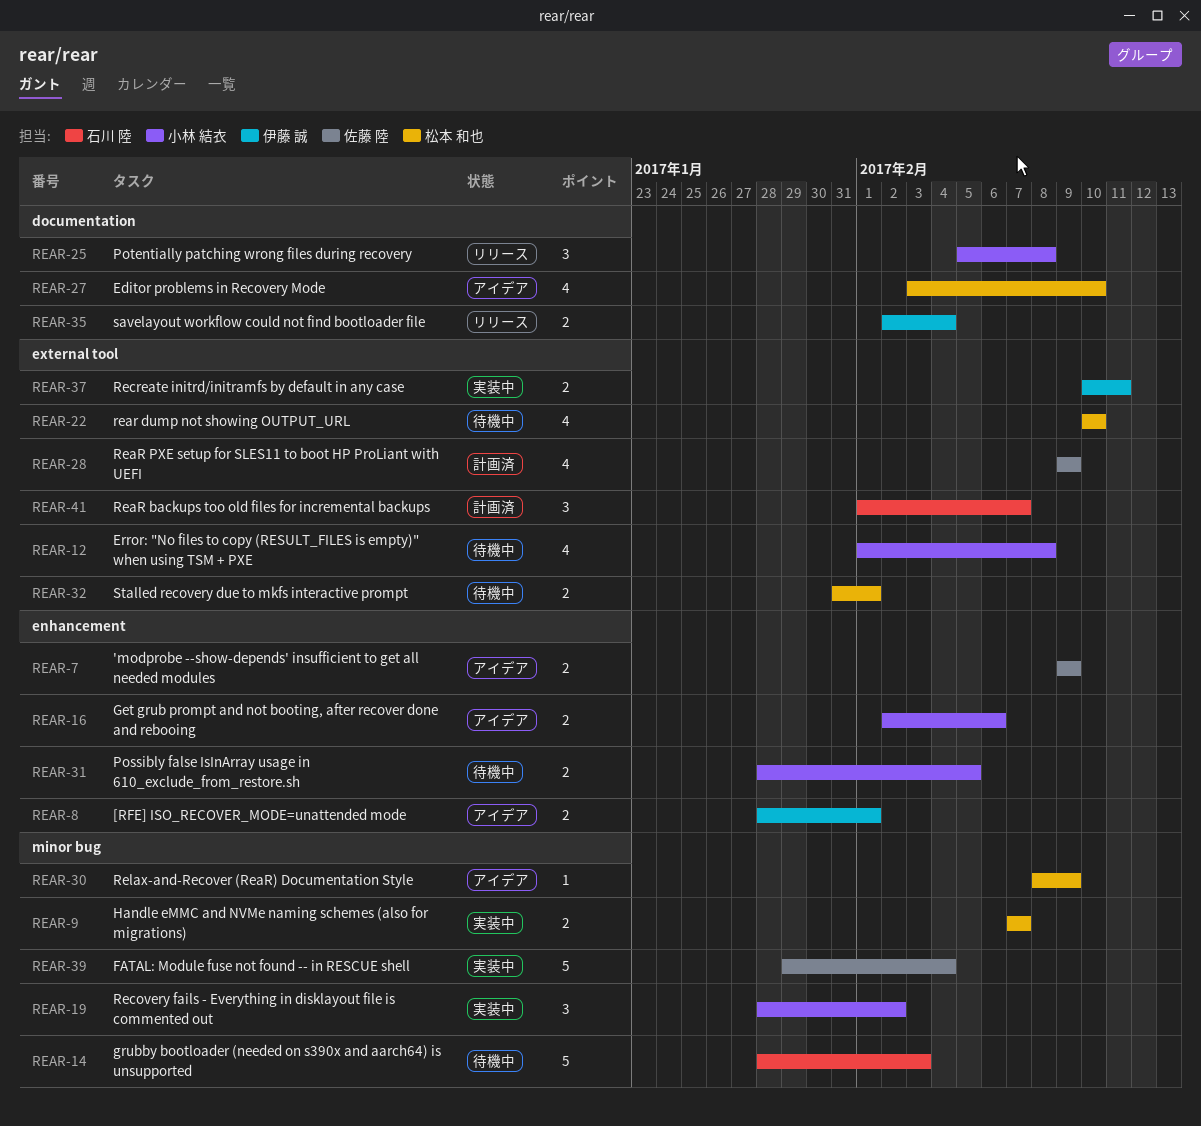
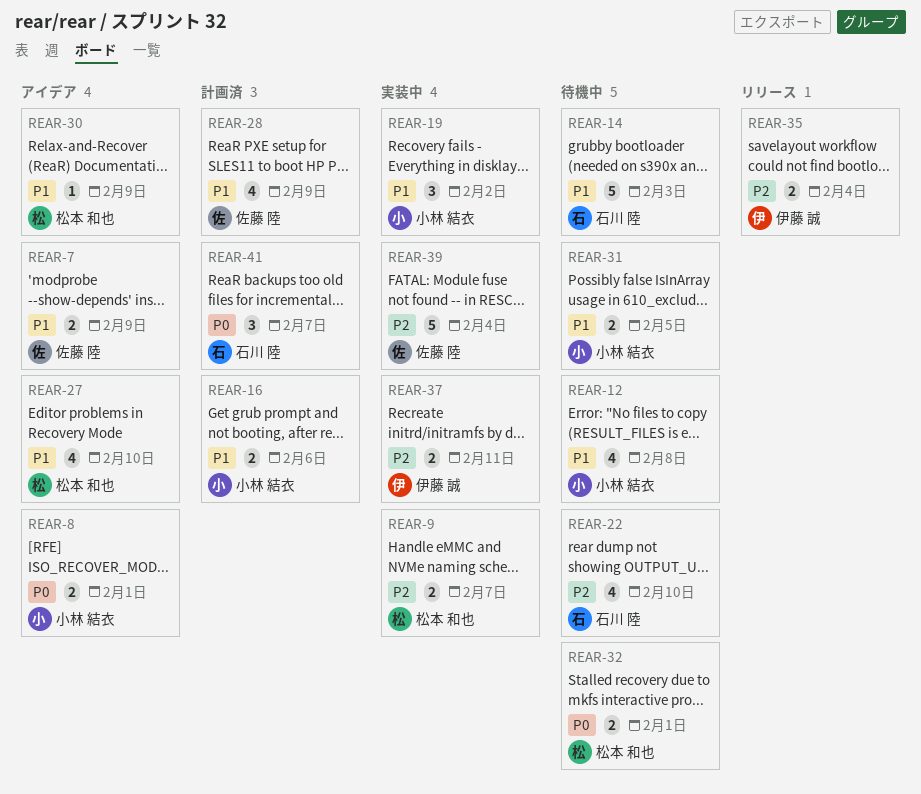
REAR-8, owner: 伊藤 誠 -> 小林 結衣
REAR-16, status: アイデア -> 計画済
REAR-22, owner: 松本 和也 -> 石川 陸
REAR-25: present -> none

